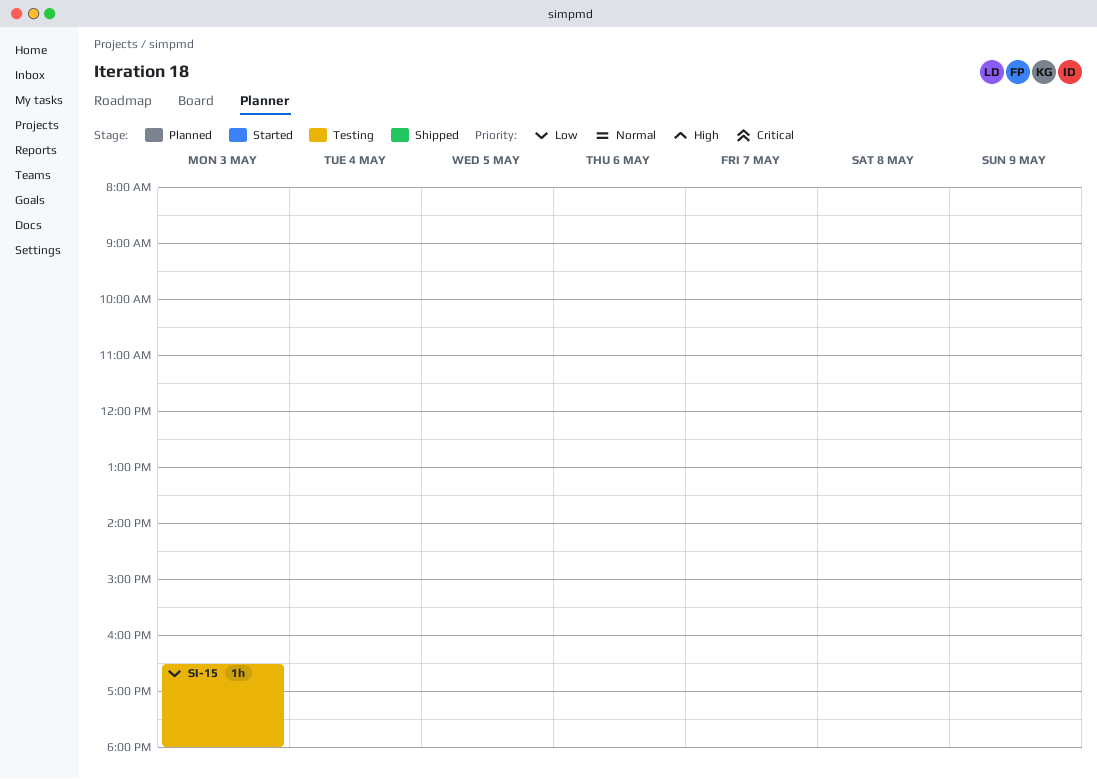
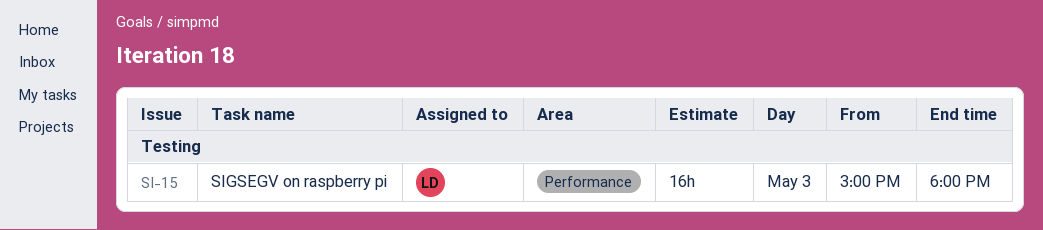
SI-15, estimate: 1h -> 16h
SI-15, begins: 16:30 -> 15:00

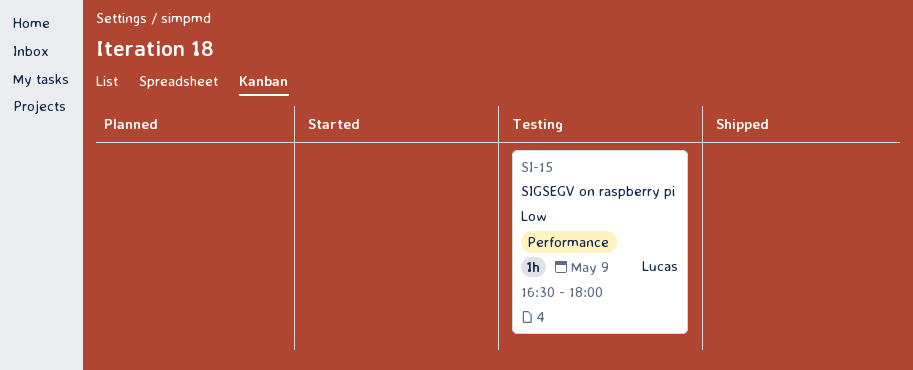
SI-15, estimate: 16h -> 1h
SI-15, day: May 3 -> May 9
SI-15, begins: 15:00 -> 16:30

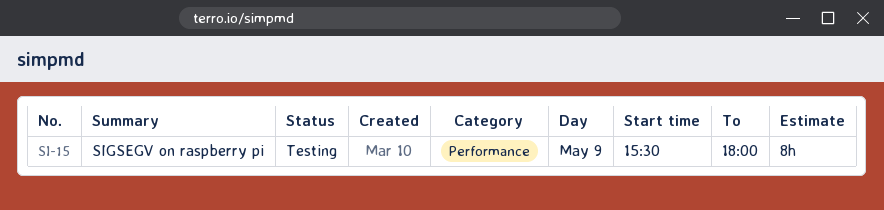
SI-15, estimate: 1h -> 8h
SI-15, begins: 16:30 -> 15:30

